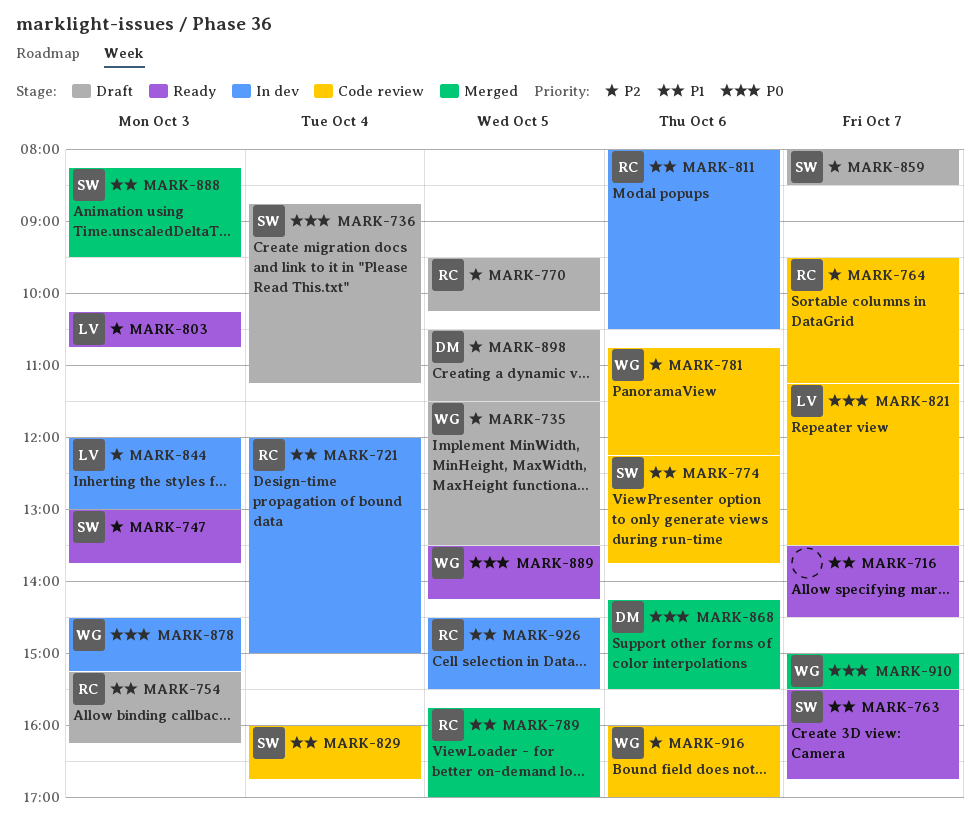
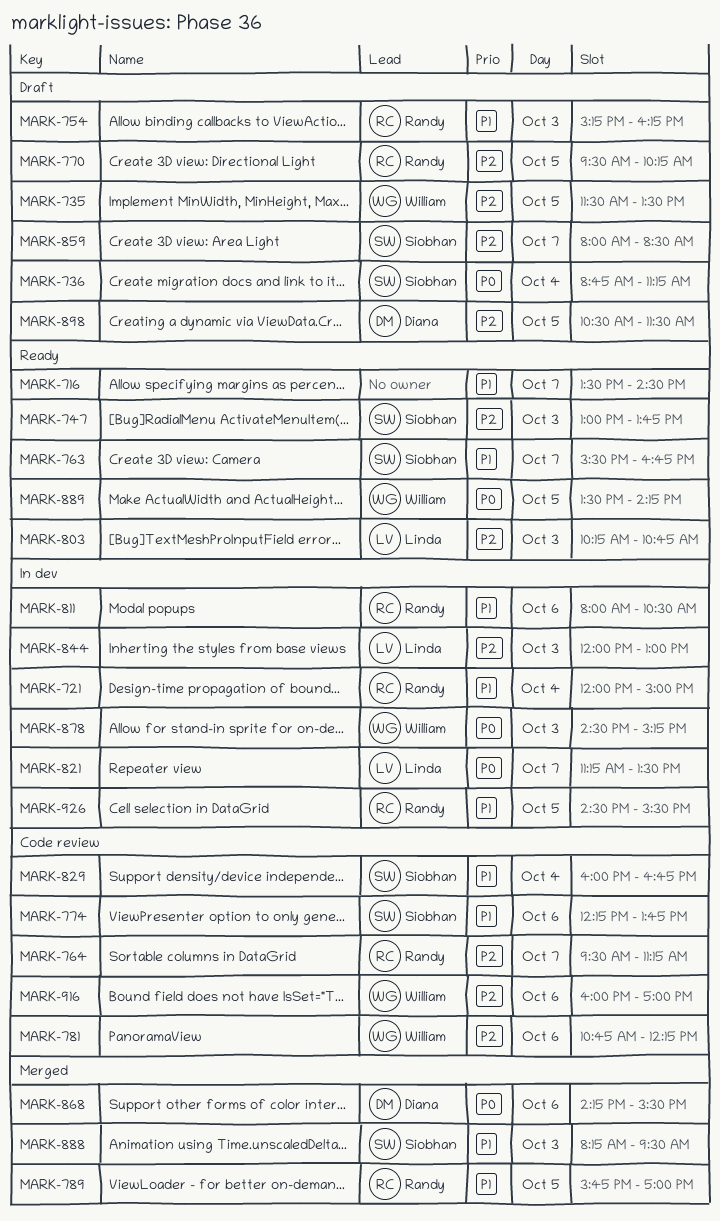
MARK-821, status: Code review -> In dev
MARK-910: present -> none

